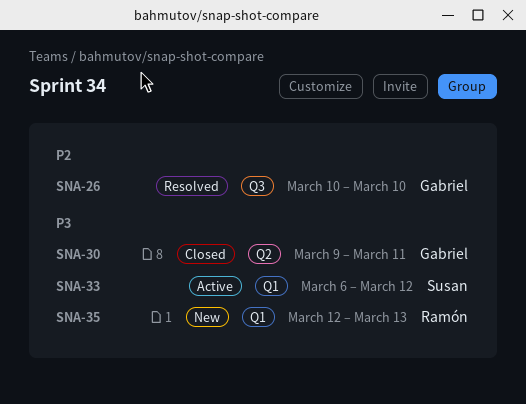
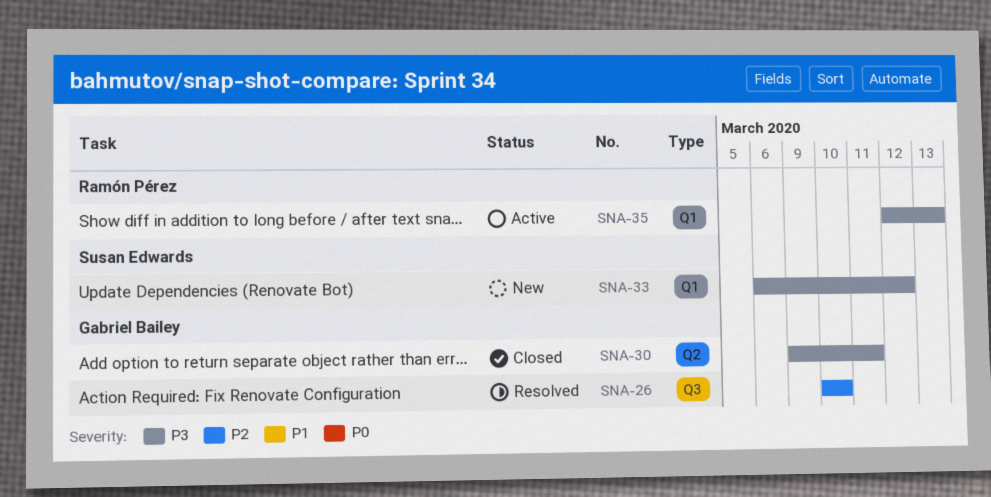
SNA-33, status: Active -> New
SNA-35, status: New -> Active

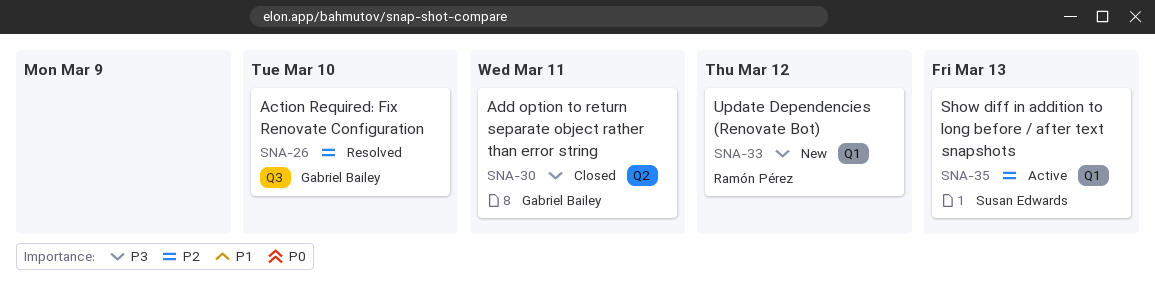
SNA-33, owner: Susan Edwards -> Ramón Pérez
SNA-35, owner: Ramón Pérez -> Susan Edwards
SNA-35, priority: P3 -> P2

